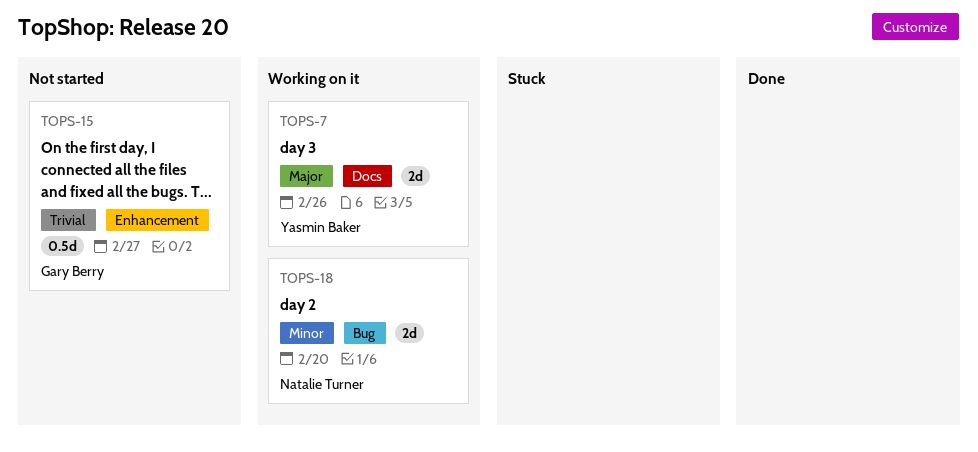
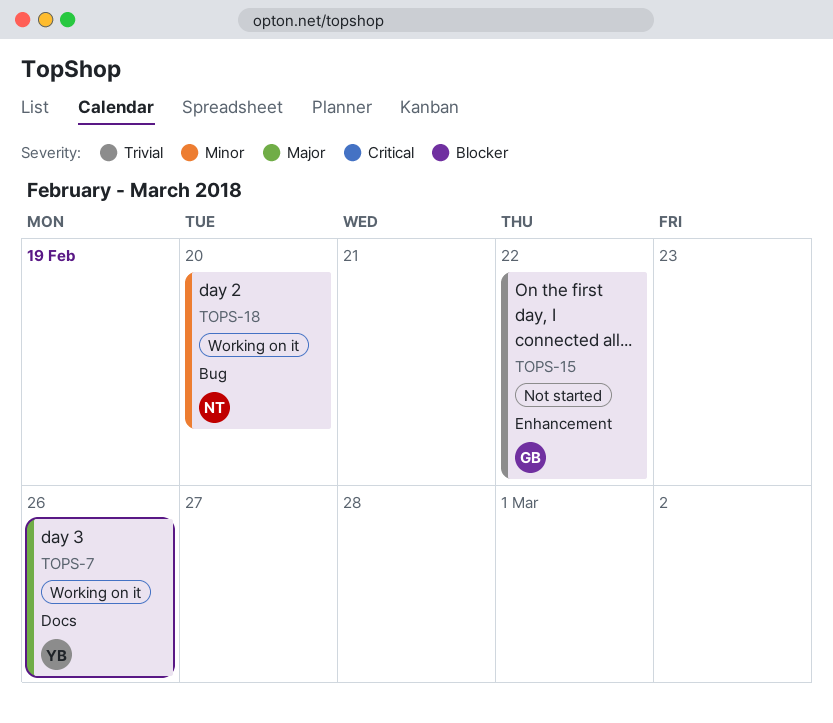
TOPS-15, due: Feb 27 -> Feb 22

